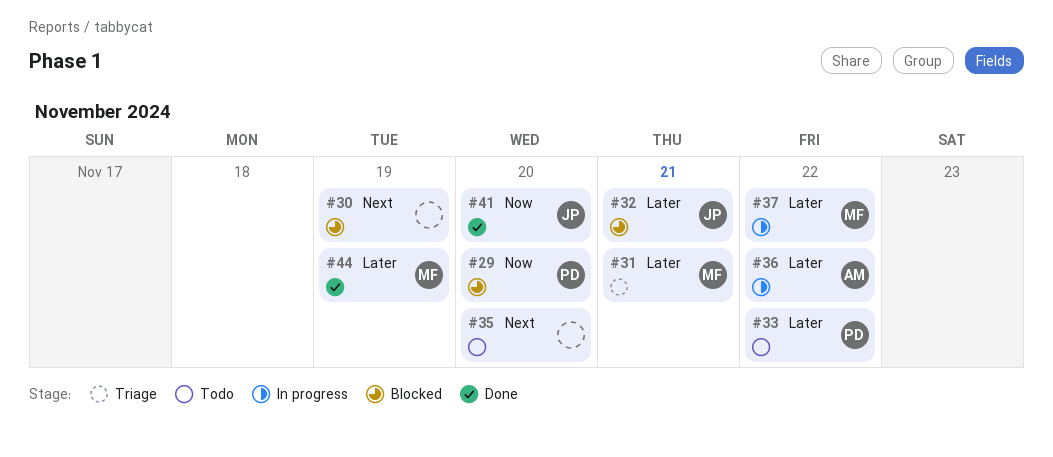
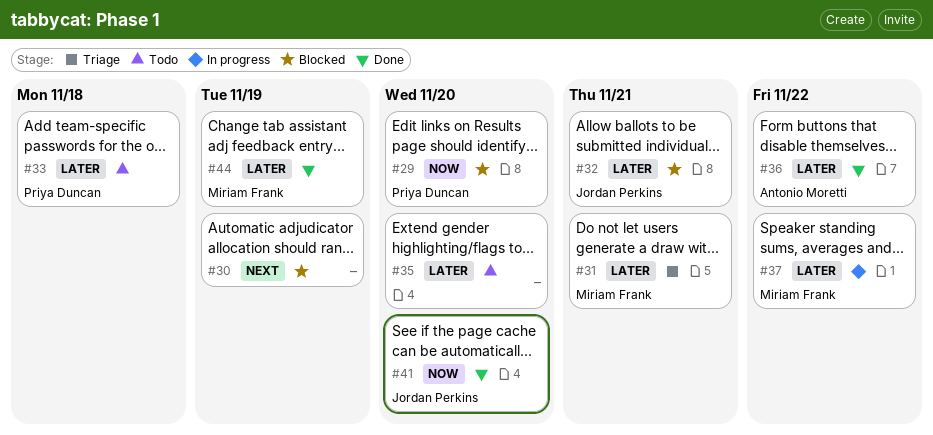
#33, due: Nov 22 -> Nov 18
#35, priority: Next -> Later
#36, status: In progress -> Done

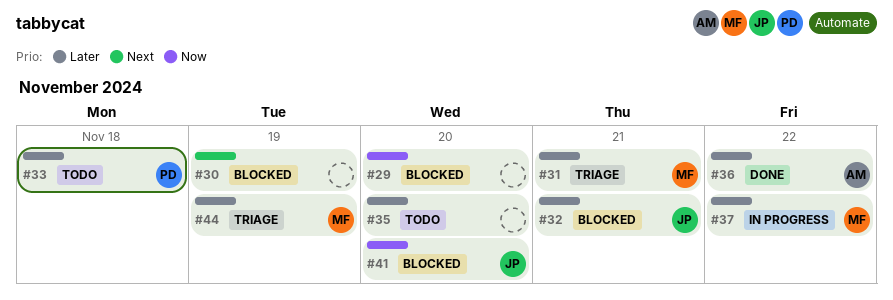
#29, owner: Priya Duncan -> none
#41, status: Done -> Blocked
#44, status: Done -> Triage

